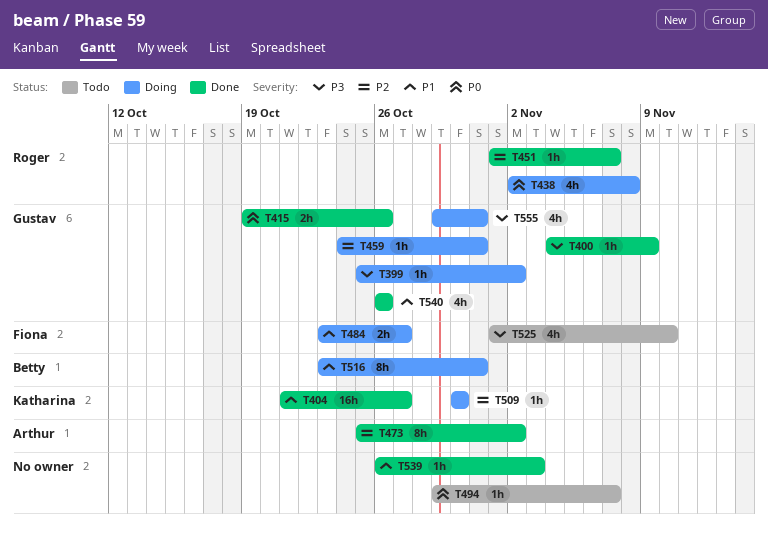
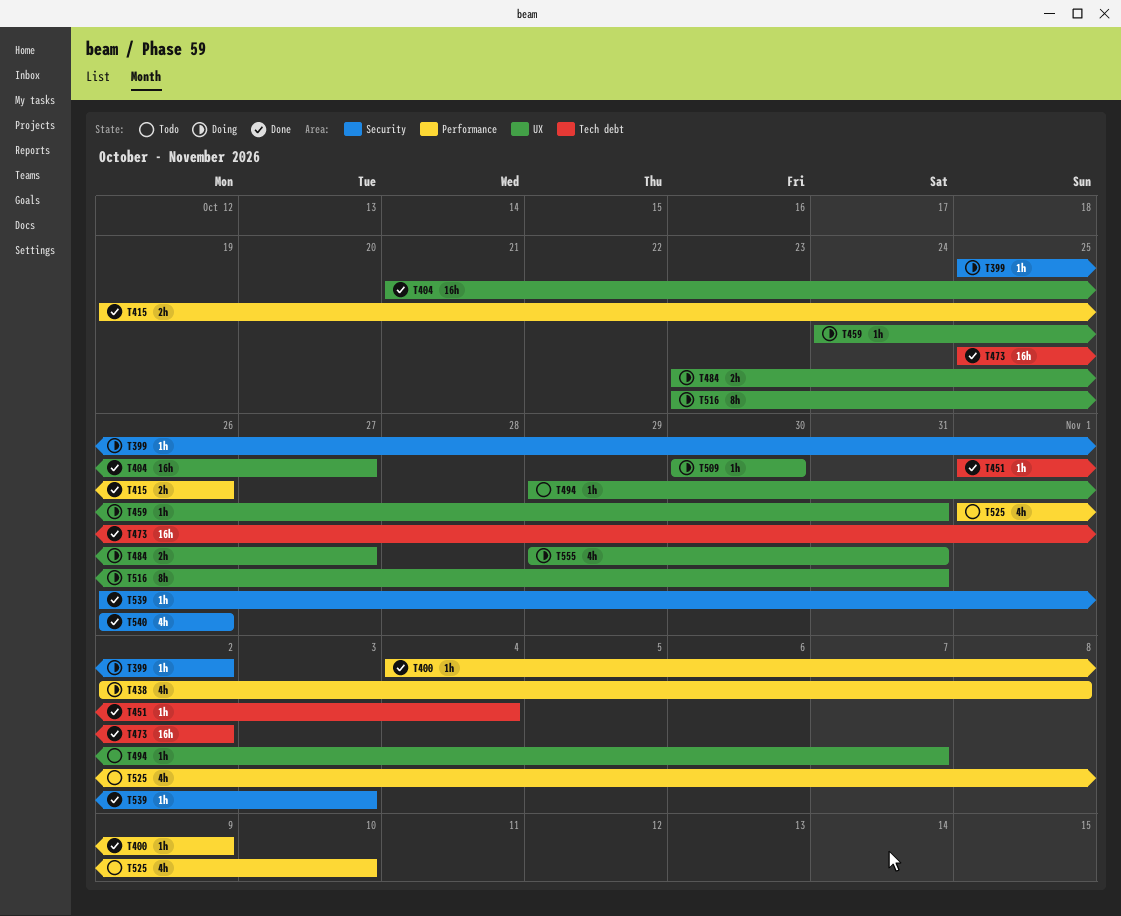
T451, due: Nov 7 -> Nov 4
T473, estimate: 8h -> 16h

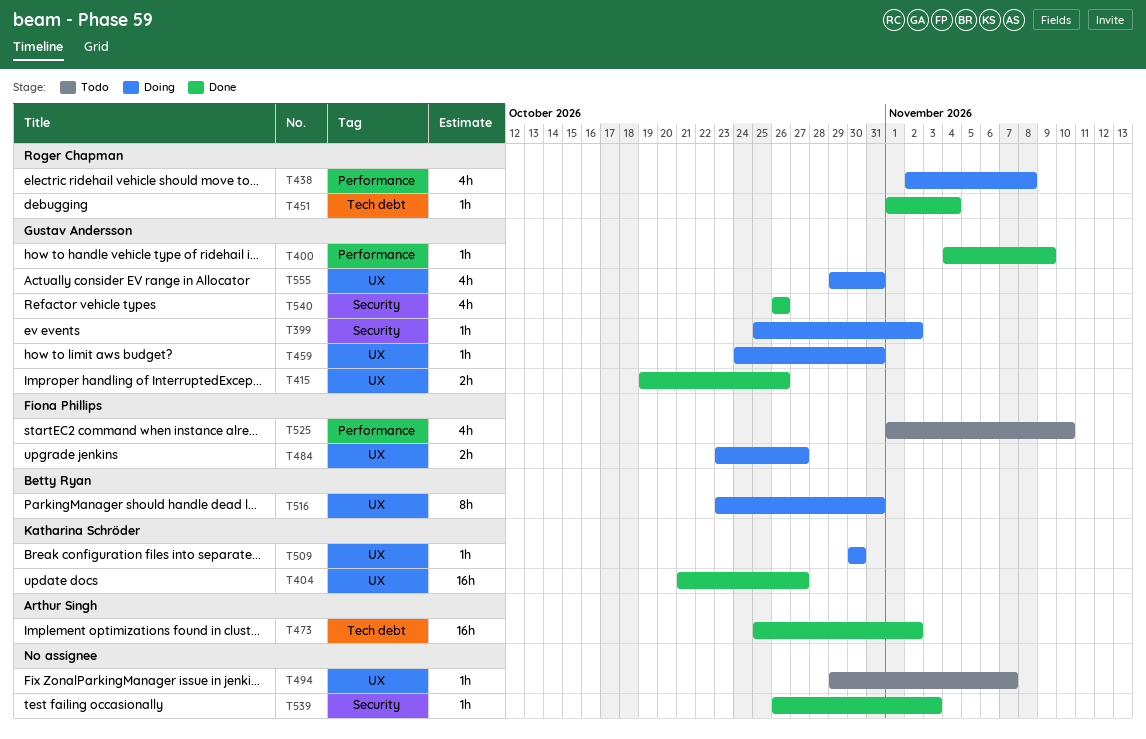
T415, label: Performance -> UX

